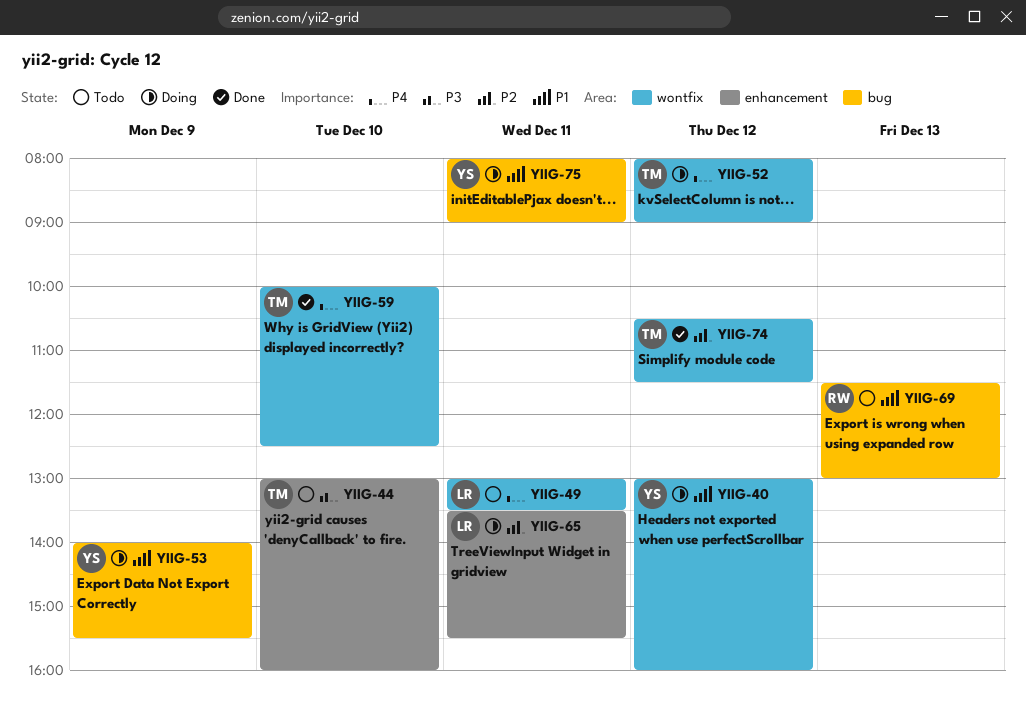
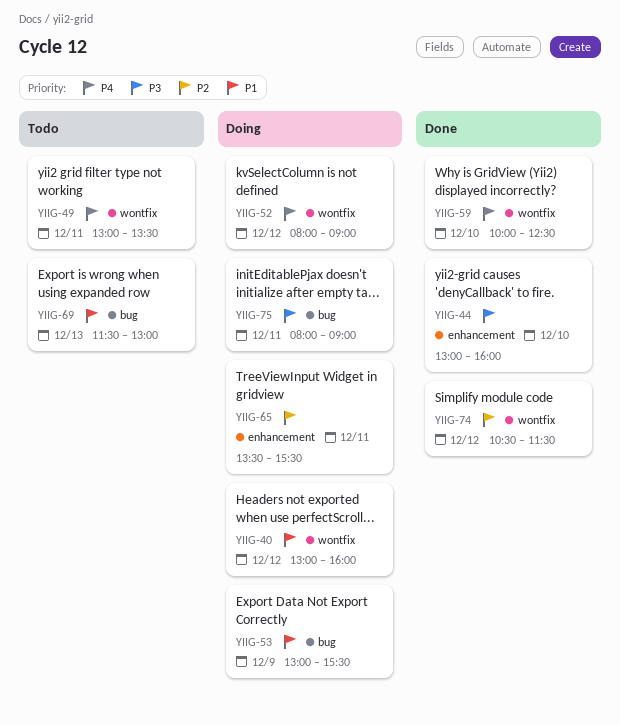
YIIG-44, status: Todo -> Done
YIIG-53, begins: 14:00 -> 13:00
YIIG-75, priority: P1 -> P3

